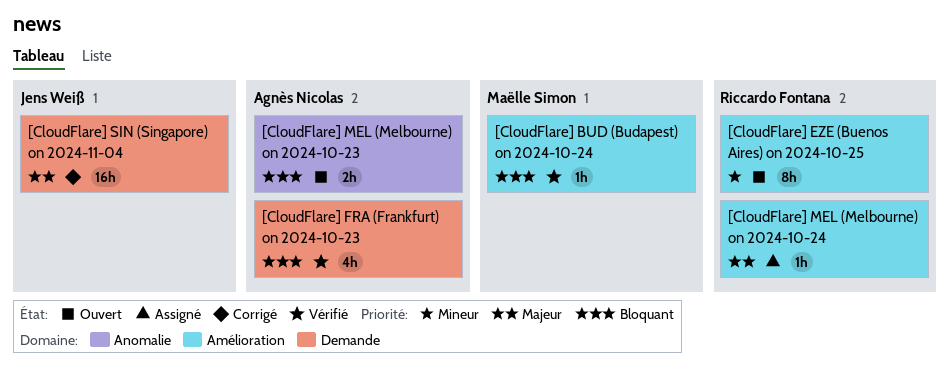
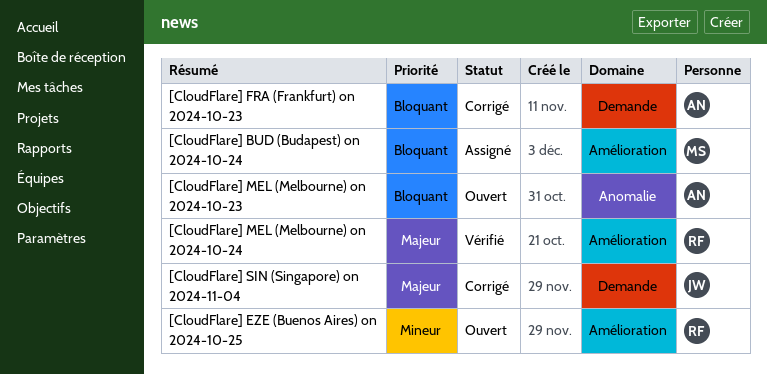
[CloudFlare] BUD (Budapest) on 2024-10-24, status: Vérifié -> Assigné
[CloudFlare] FRA (Frankfurt) on 2024-10-23, status: Vérifié -> Corrigé
[CloudFlare] MEL (Melbourne) on 2024-10-24, status: Assigné -> Vérifié

